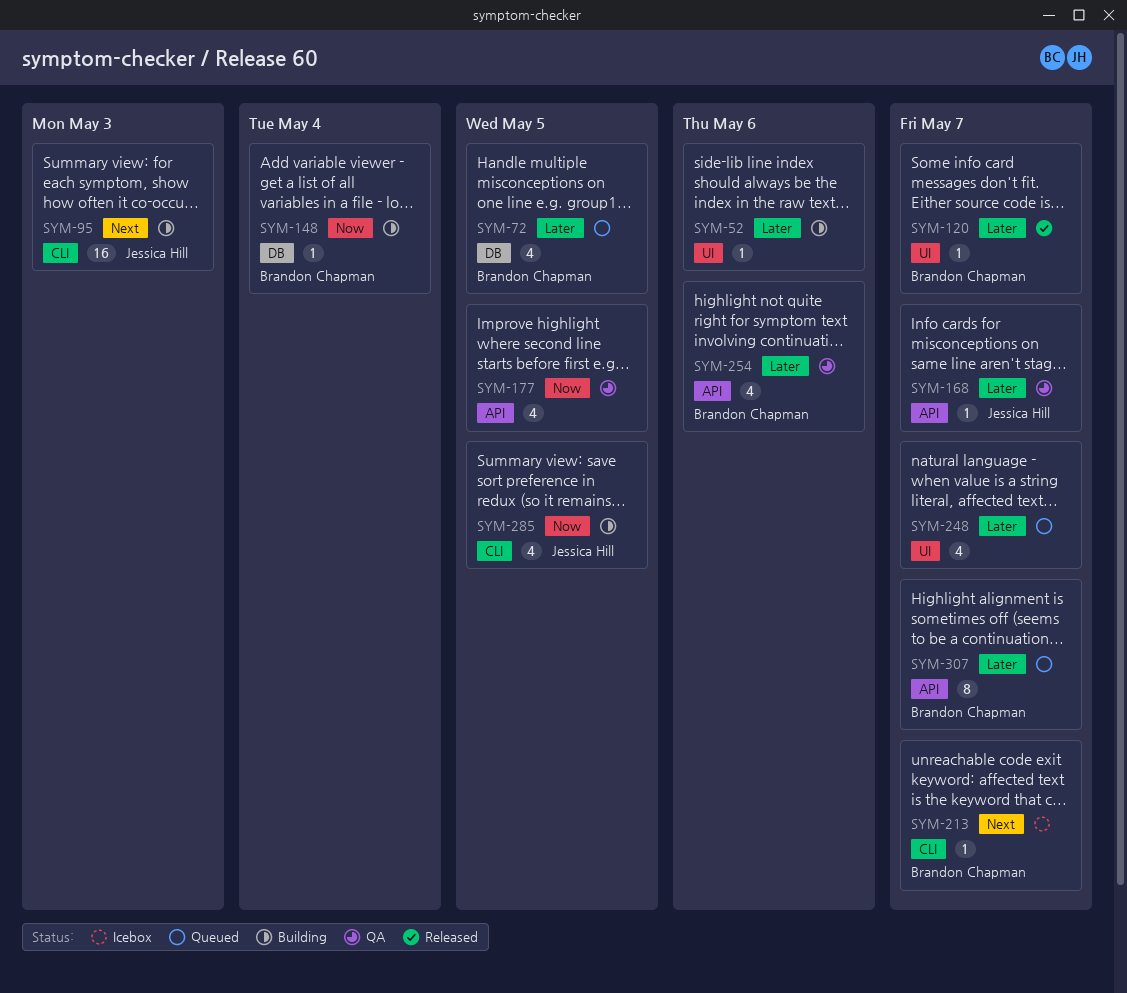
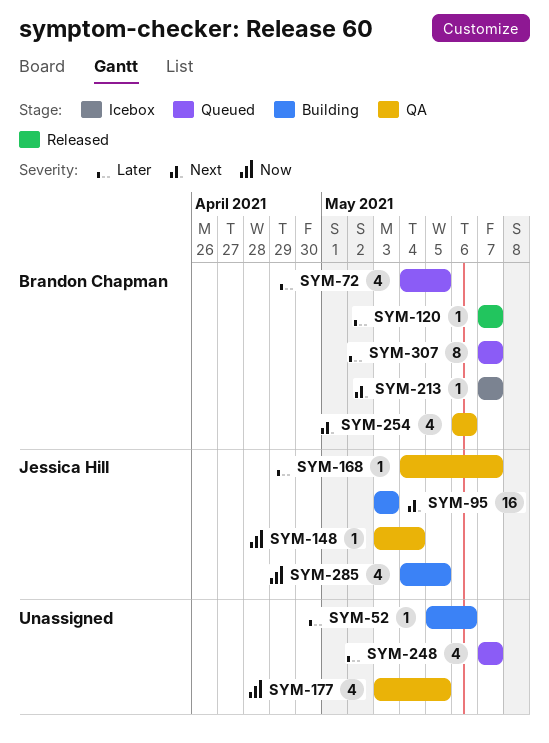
SYM-148, status: Building -> QA
SYM-148, owner: Brandon Chapman -> Jessica Hill
SYM-254, priority: Later -> Next

